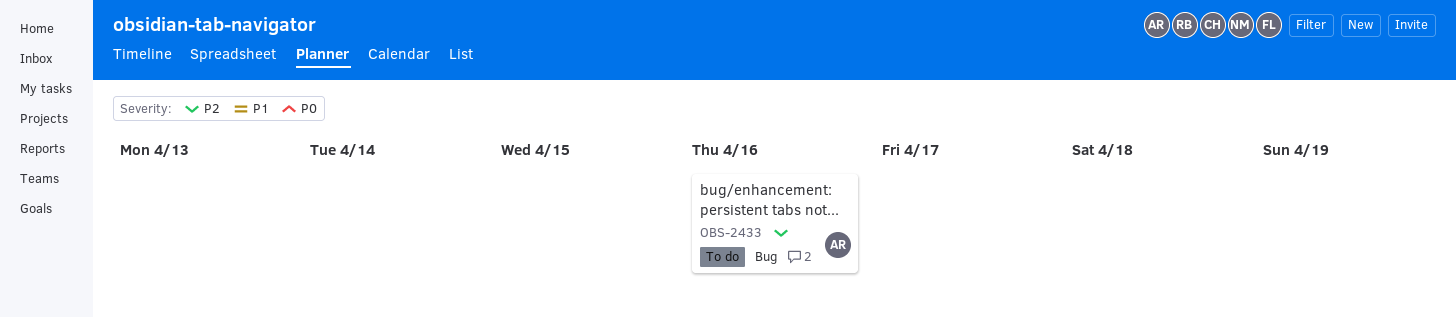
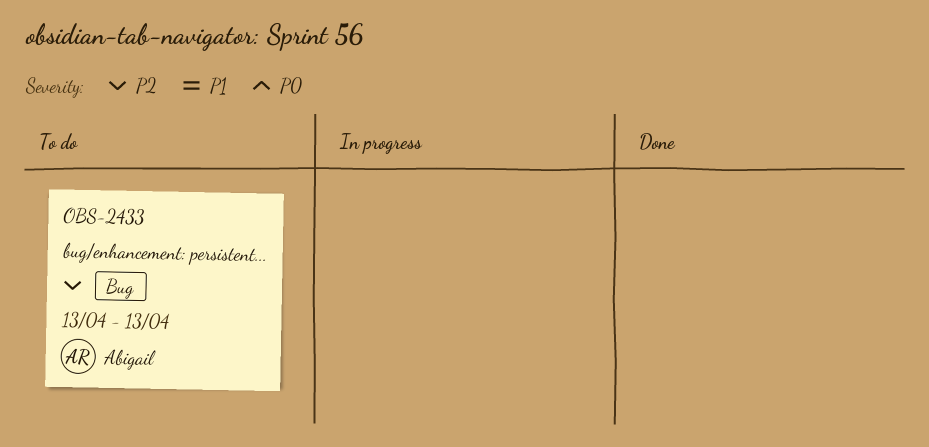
OBS-2433, due: Apr 16 -> Apr 13

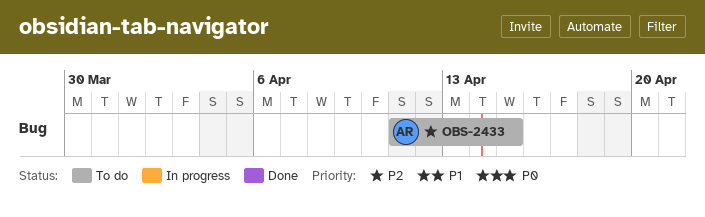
OBS-2433, start: Apr 13 -> Apr 11
OBS-2433, due: Apr 13 -> Apr 15

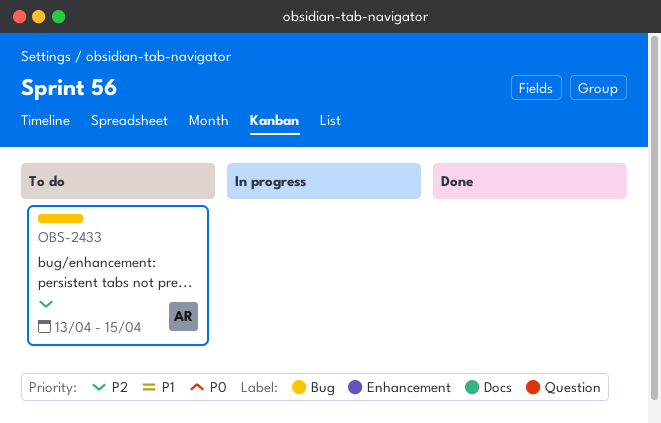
OBS-2433, start: Apr 11 -> Apr 13

